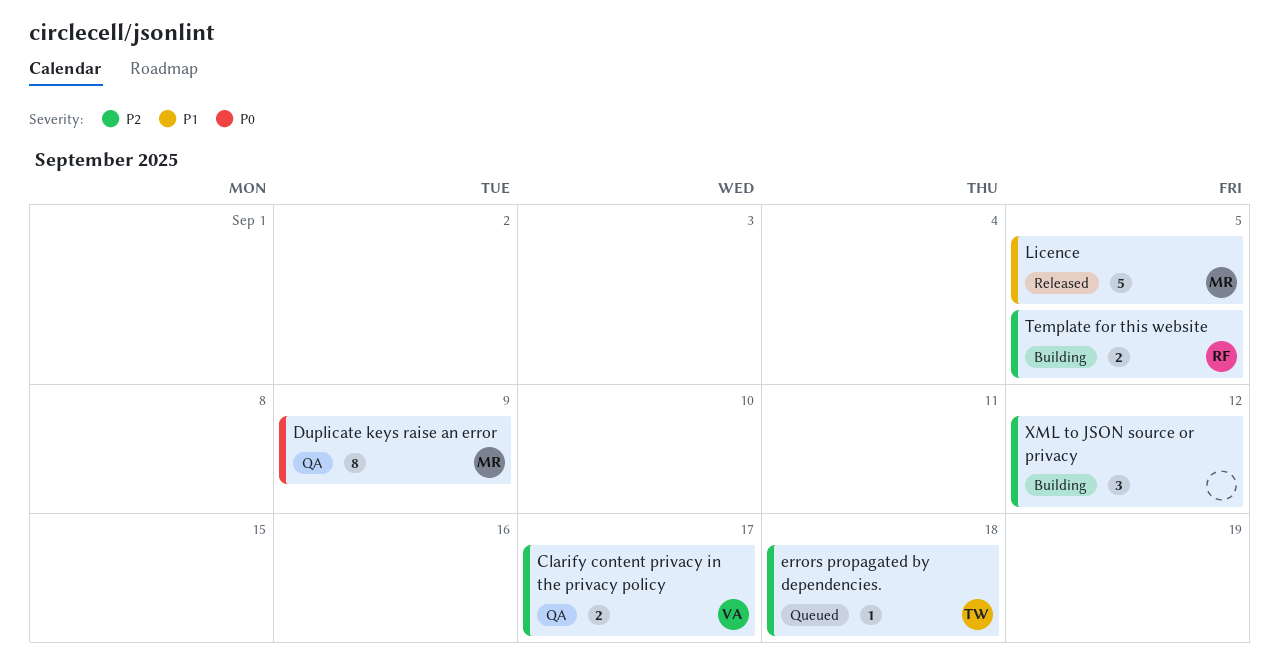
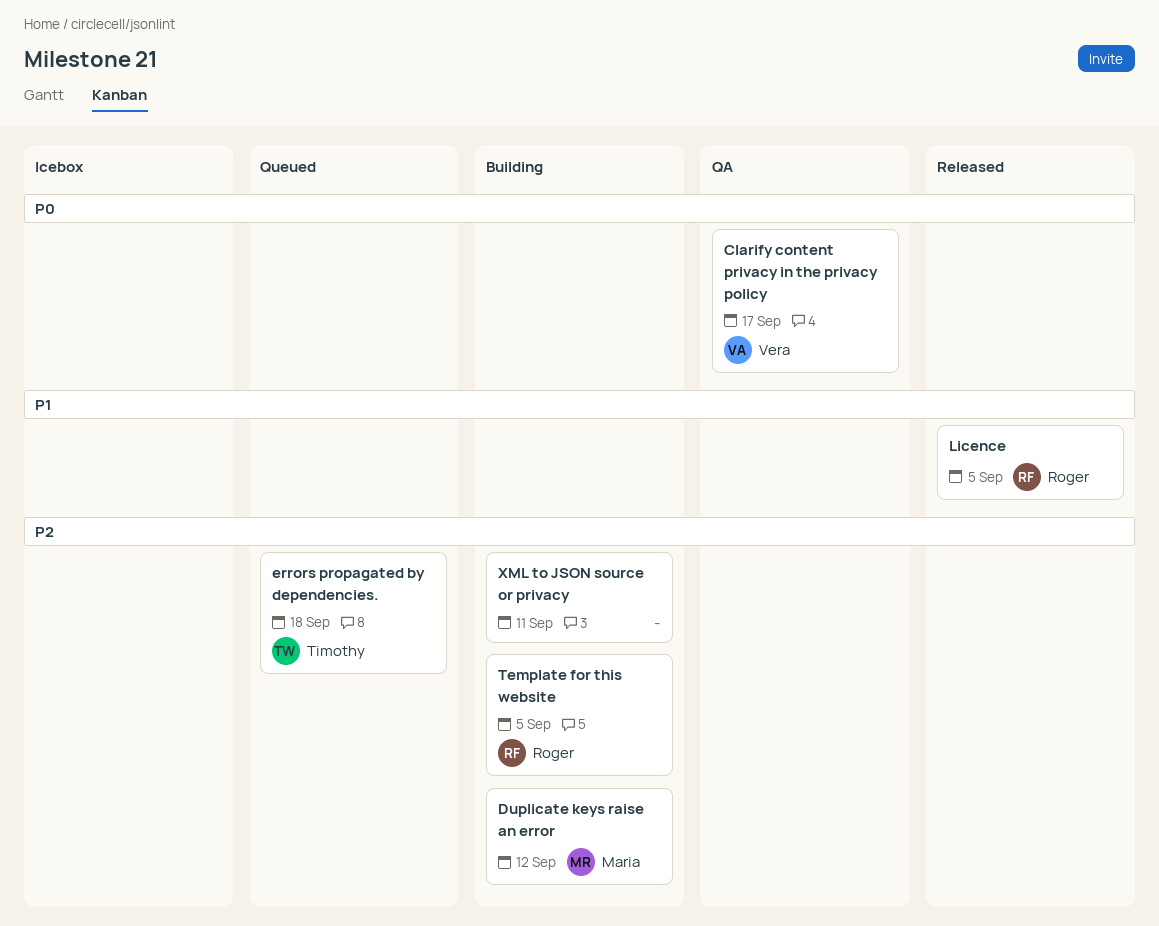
Clarify content privacy in the privacy policy, priority: P2 -> P0
Duplicate keys raise an error, status: QA -> Building
Duplicate keys raise an error, priority: P0 -> P2
Duplicate keys raise an error, due: Sep 9 -> Sep 12
Licence, owner: Maria -> Roger
XML to JSON source or privacy, due: Sep 12 -> Sep 11

